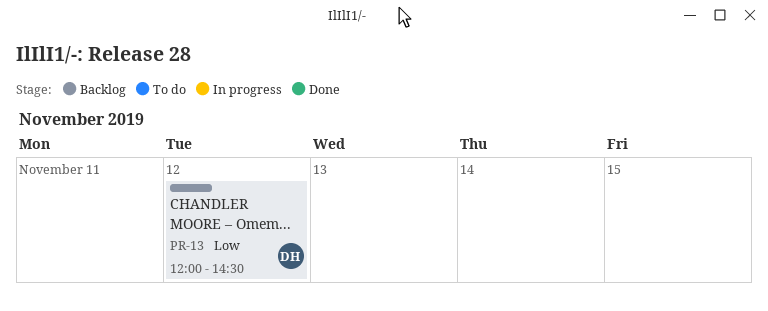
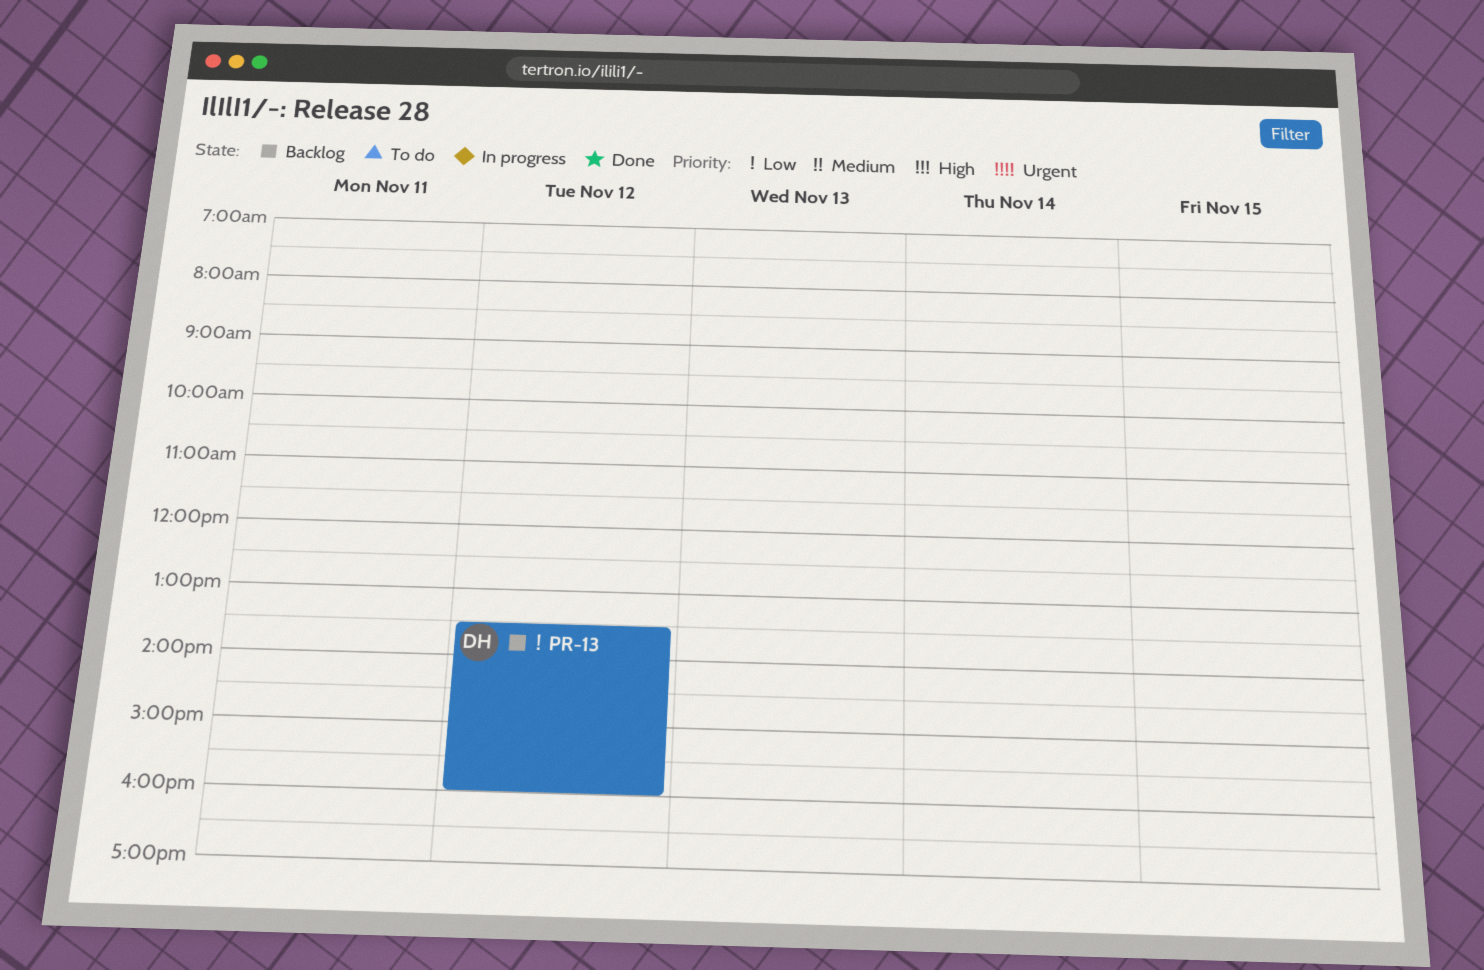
PR-13, begins: 12:00 -> 13:30
PR-13, ends: 14:30 -> 16:00

